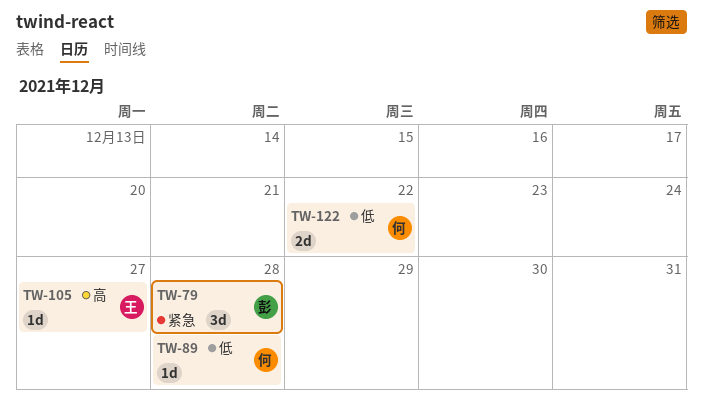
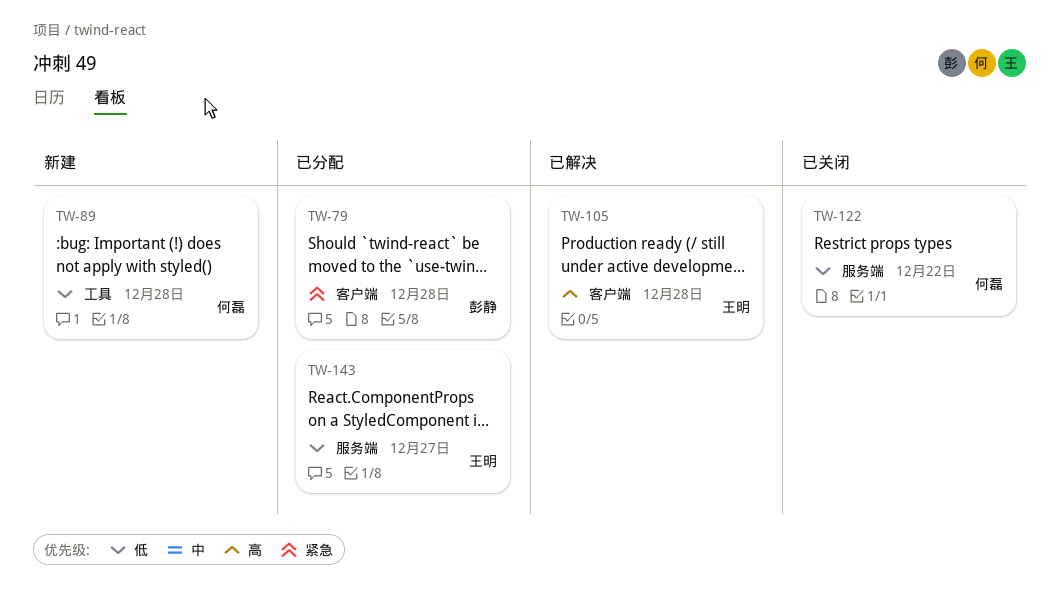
TW-105, due: Dec 27 -> Dec 28
TW-143: none -> present

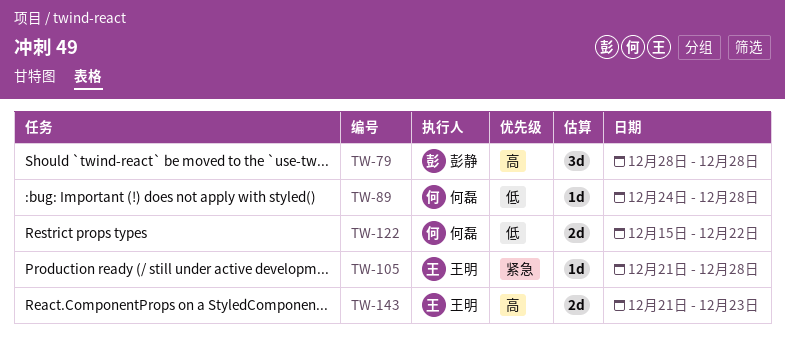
TW-79, priority: 紧急 -> 高
TW-105, priority: 高 -> 紧急
TW-143, priority: 低 -> 高
TW-143, due: Dec 27 -> Dec 23

